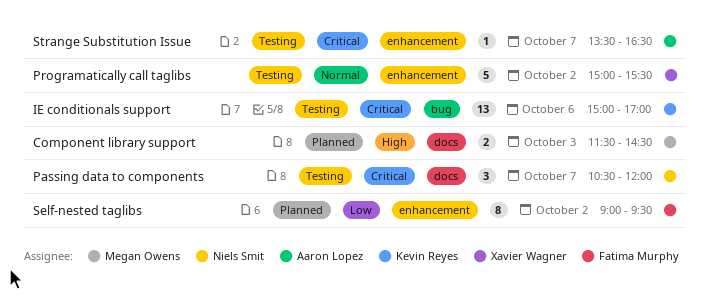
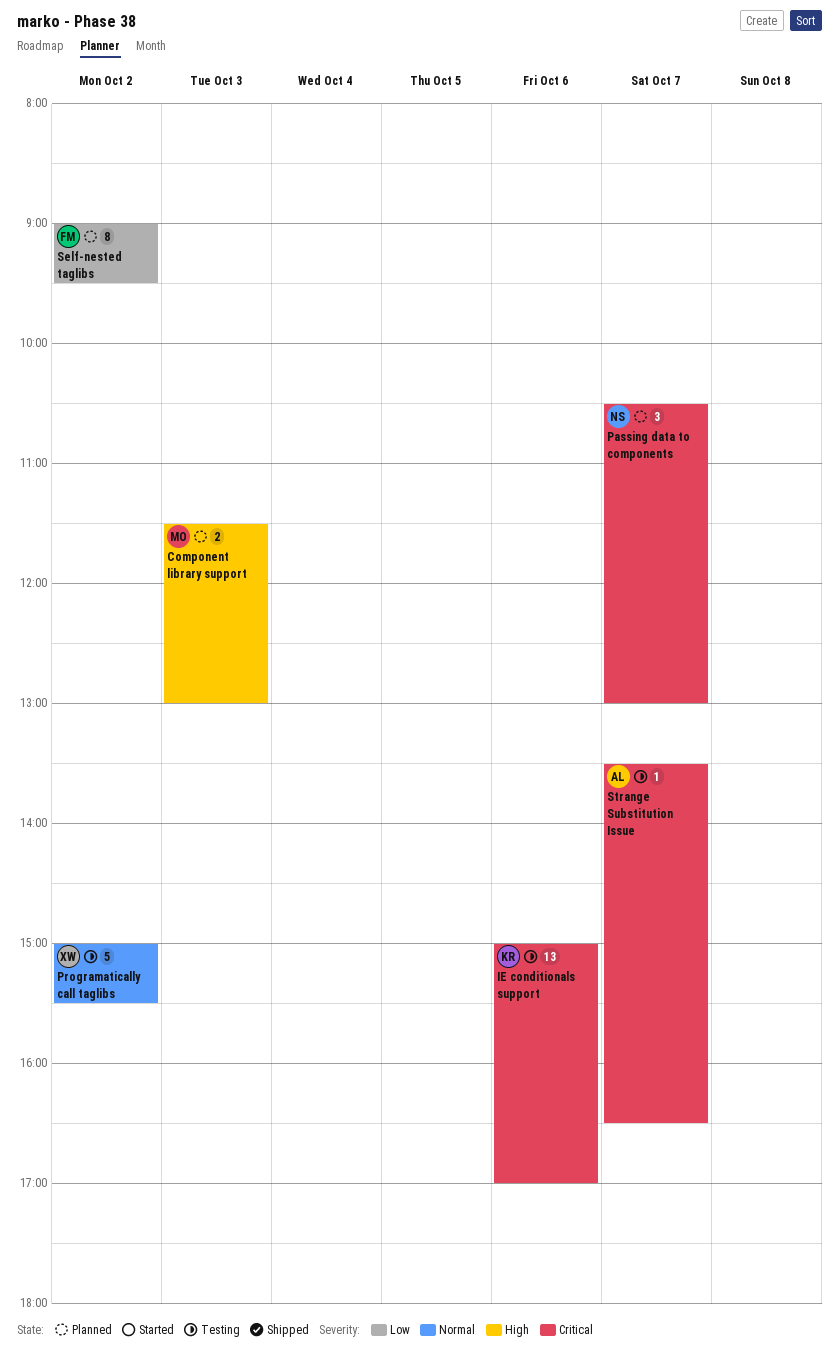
Component library support, ends: 14:30 -> 13:00
Passing data to components, status: Testing -> Planned
Passing data to components, ends: 12:00 -> 13:00

